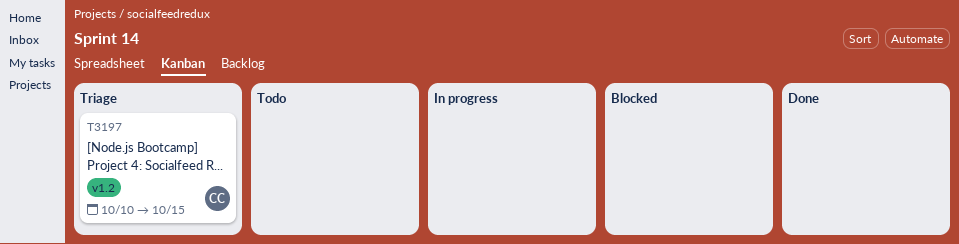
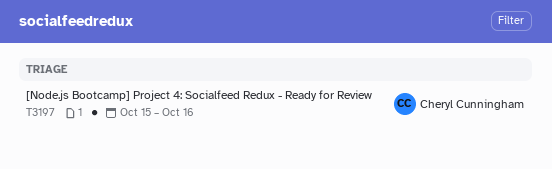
T3197, start: Oct 10 -> Oct 15
T3197, due: Oct 15 -> Oct 16

